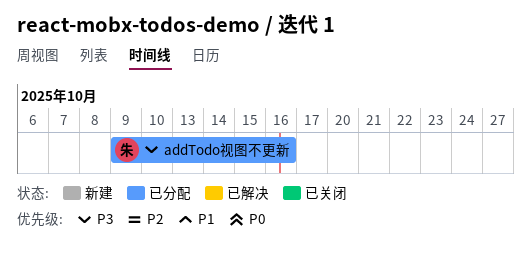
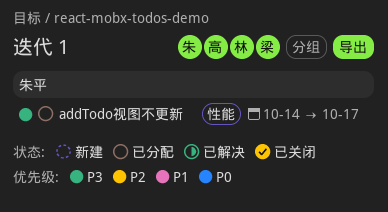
addTodo视图不更新, start: Oct 9 -> Oct 14
addTodo视图不更新, due: Oct 16 -> Oct 17

